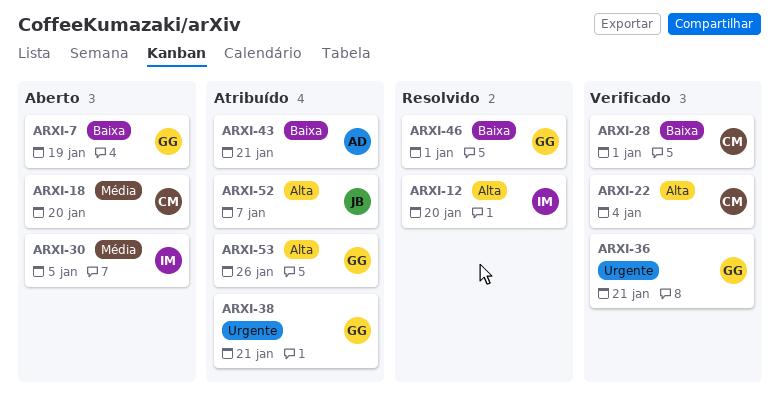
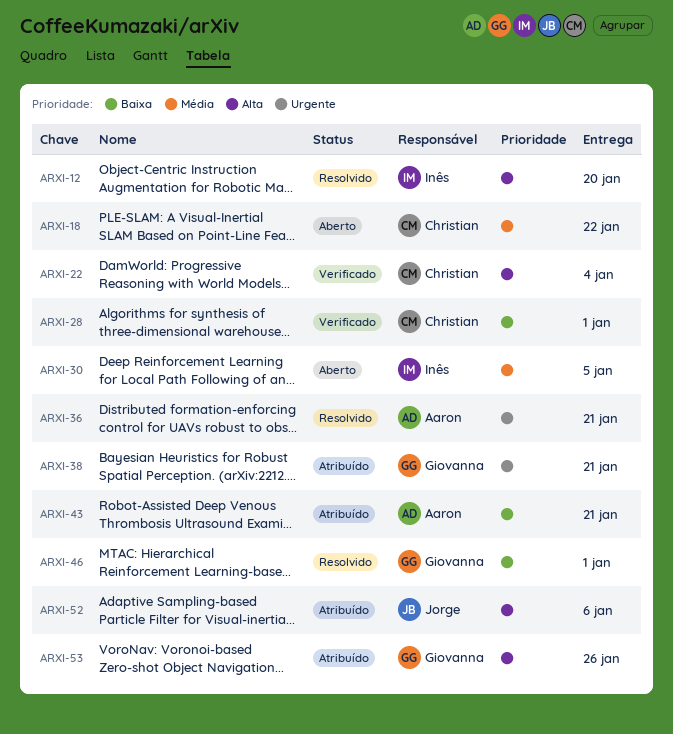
ARXI-7: present -> none
ARXI-18, due: Jan 20 -> Jan 22
ARXI-36, status: Verificado -> Resolvido
ARXI-36, owner: Giovanna -> Aaron
ARXI-52, due: Jan 7 -> Jan 6

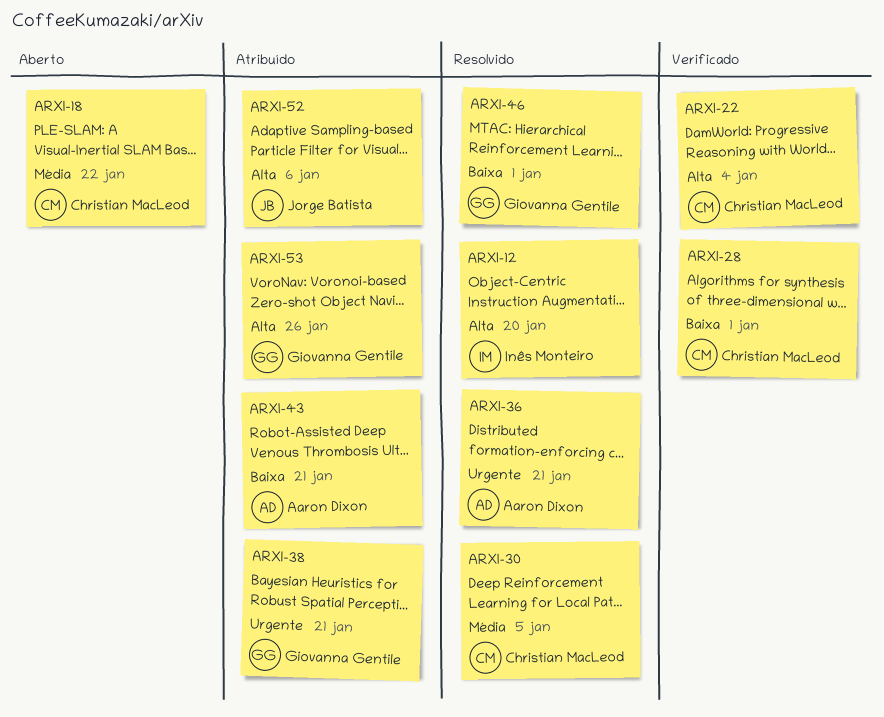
ARXI-30, status: Aberto -> Resolvido
ARXI-30, owner: Inês Monteiro -> Christian MacLeod

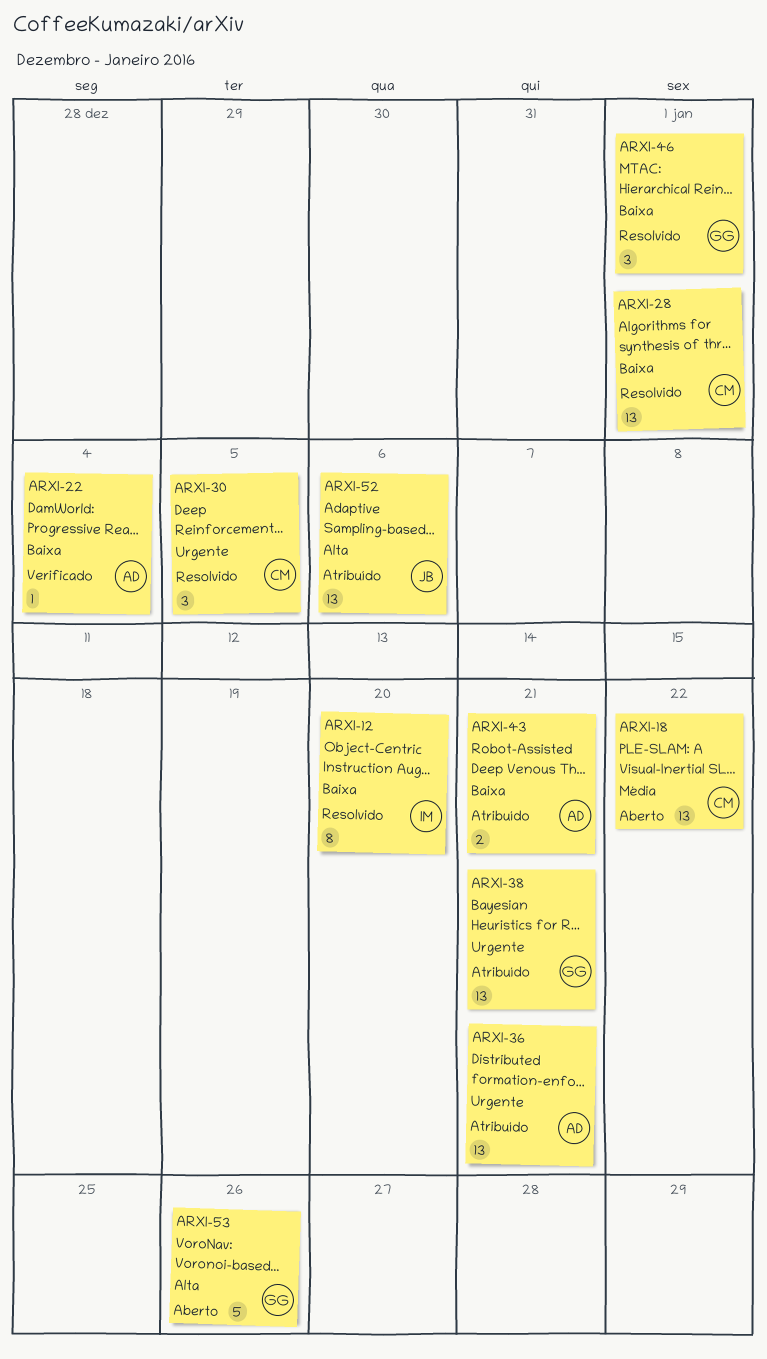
ARXI-12, priority: Alta -> Baixa
ARXI-22, owner: Christian MacLeod -> Aaron Dixon
ARXI-22, priority: Alta -> Baixa
ARXI-28, status: Verificado -> Resolvido
ARXI-30, priority: Média -> Urgente
ARXI-36, status: Resolvido -> Atribuído
ARXI-53, status: Atribuído -> Aberto

